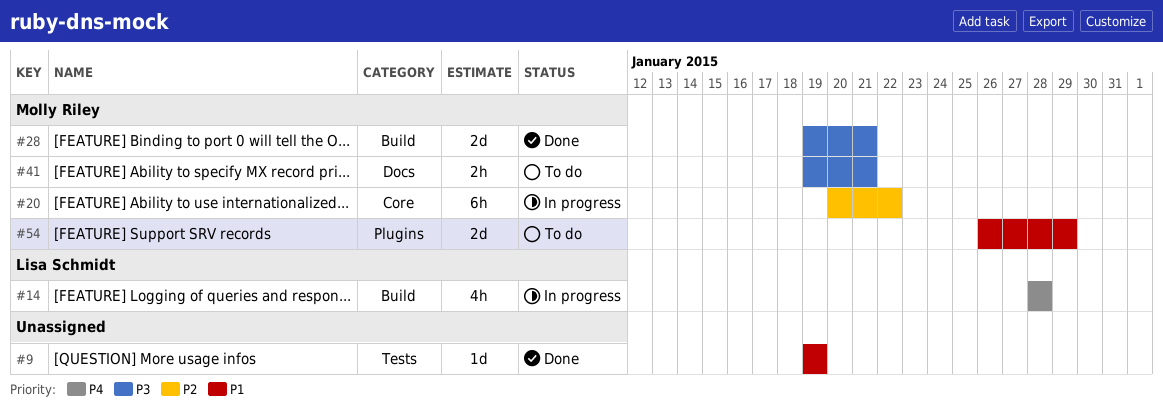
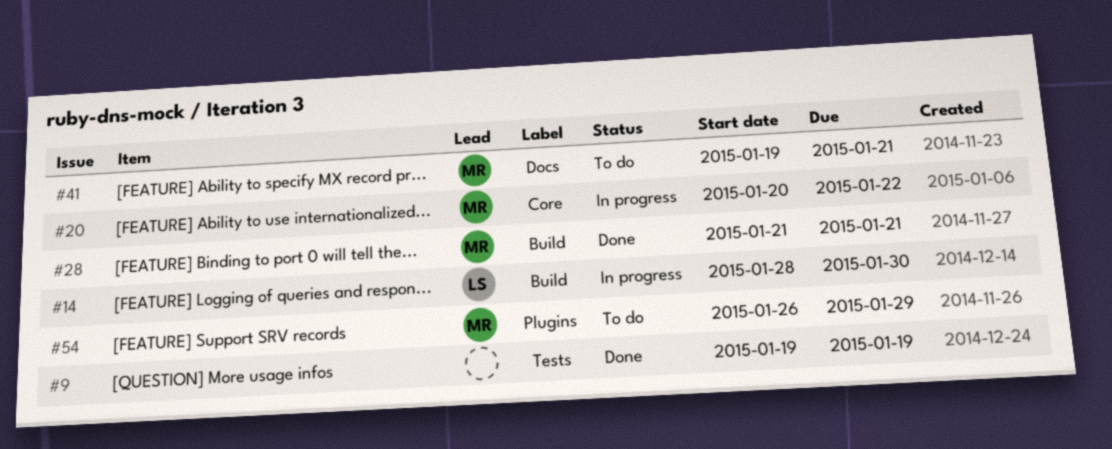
#14, due: Jan 28 -> Jan 30
#28, start: Jan 19 -> Jan 21

